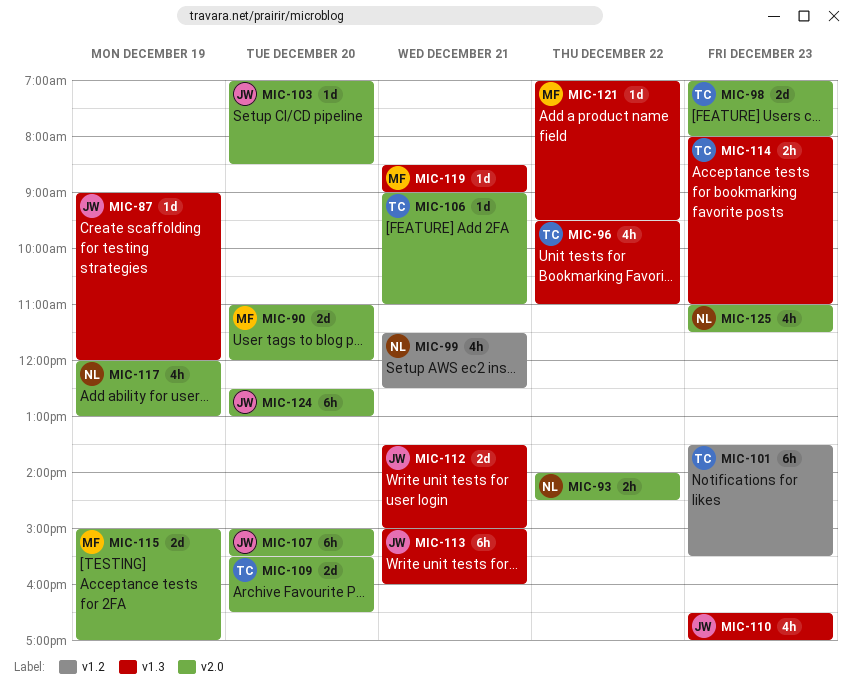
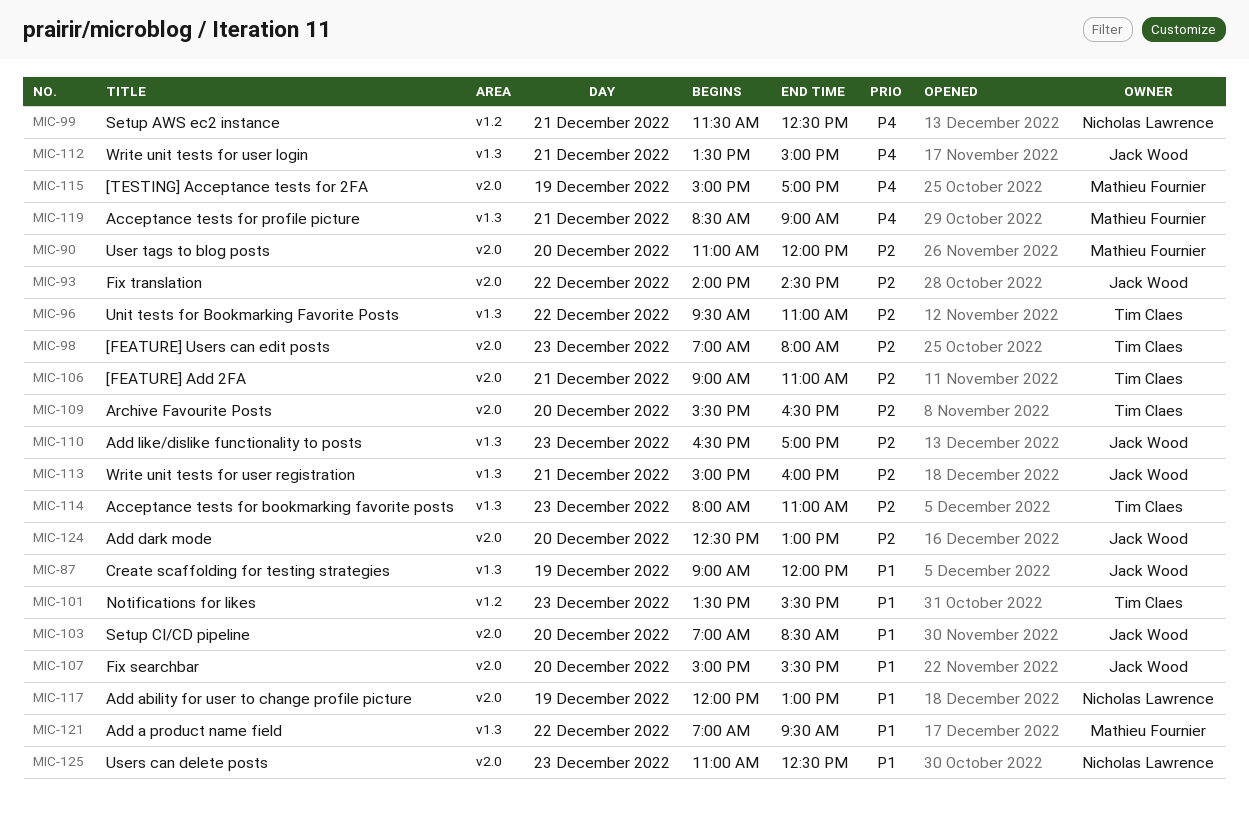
MIC-93, owner: Nicholas Lawrence -> Jack Wood
MIC-125, ends: 11:30 -> 12:30

